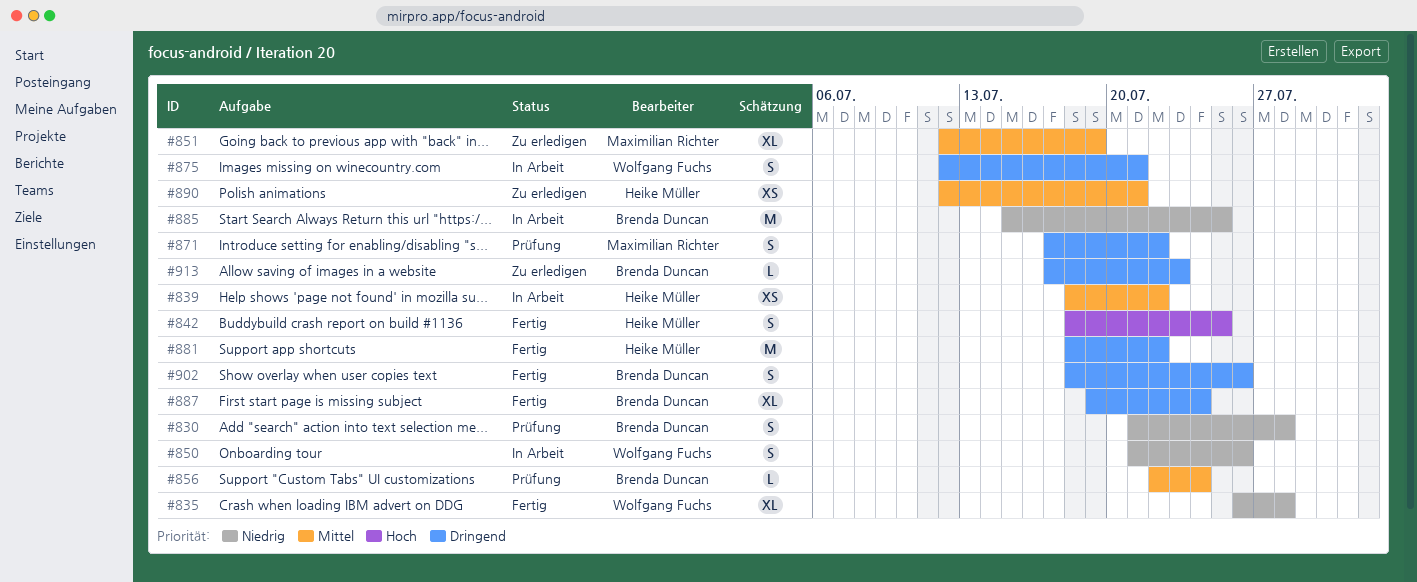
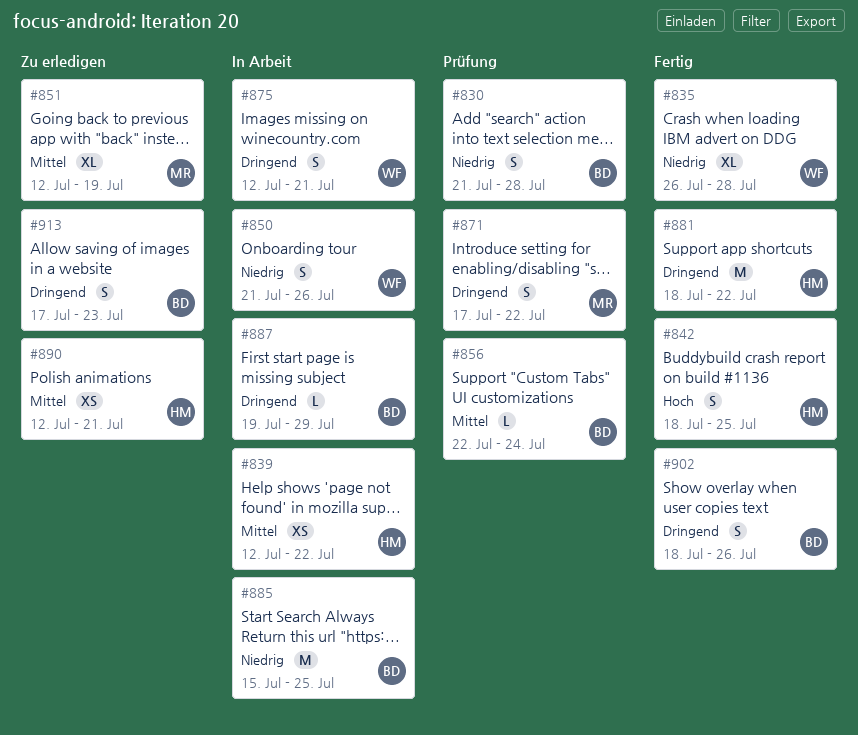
#839, start: Jul 18 -> Jul 12
#887, status: Fertig -> In Arbeit
#887, estimate: XL -> L
#887, due: Jul 24 -> Jul 29
#913, estimate: L -> S

